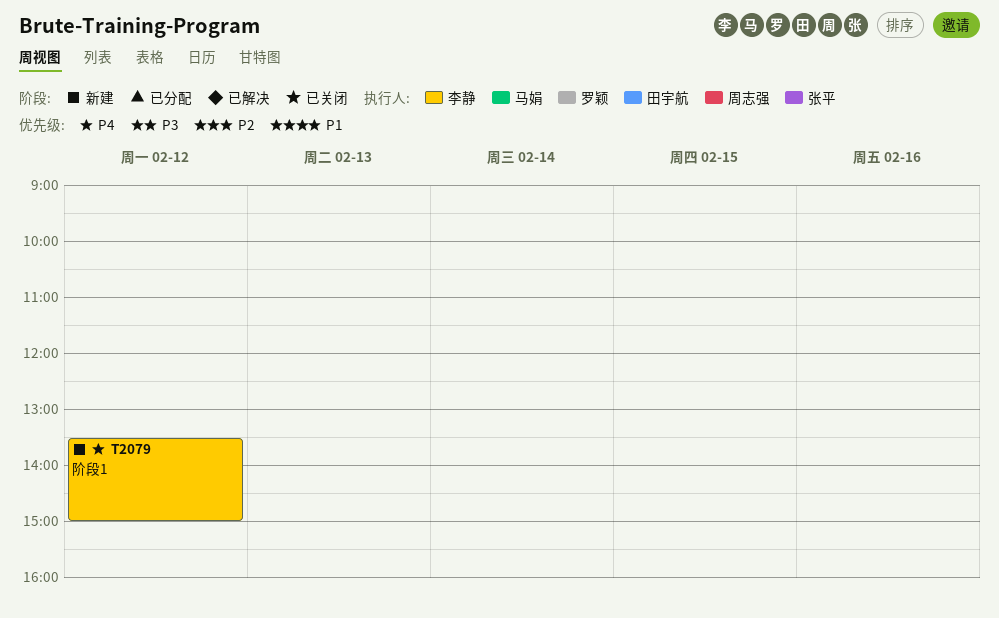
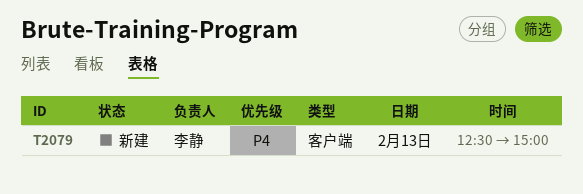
T2079, day: Feb 12 -> Feb 13
T2079, begins: 13:30 -> 12:30

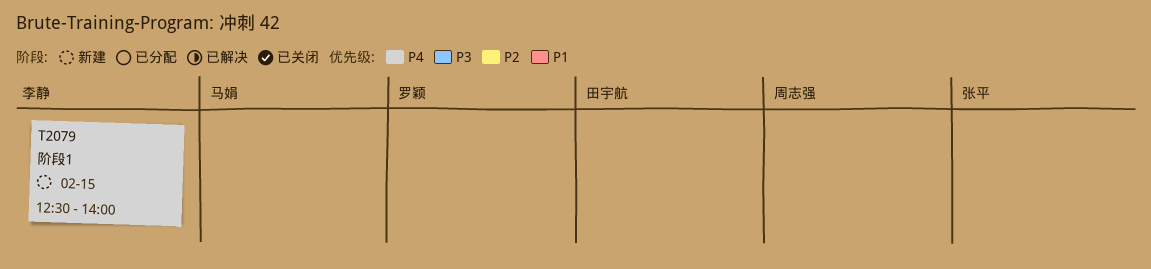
T2079, day: Feb 13 -> Feb 15
T2079, ends: 15:00 -> 14:00

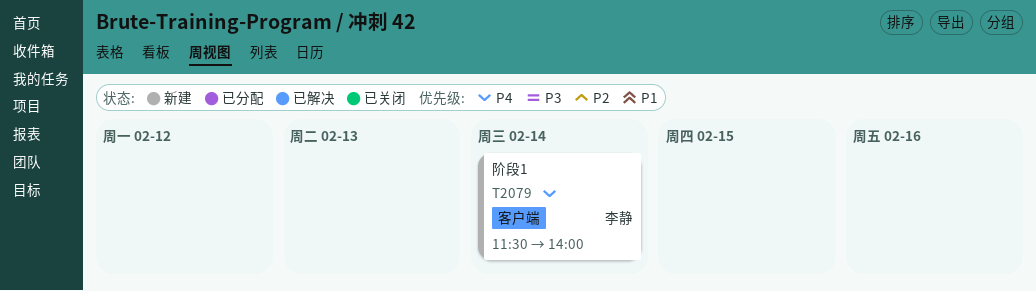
T2079, day: Feb 15 -> Feb 14
T2079, begins: 12:30 -> 11:30

